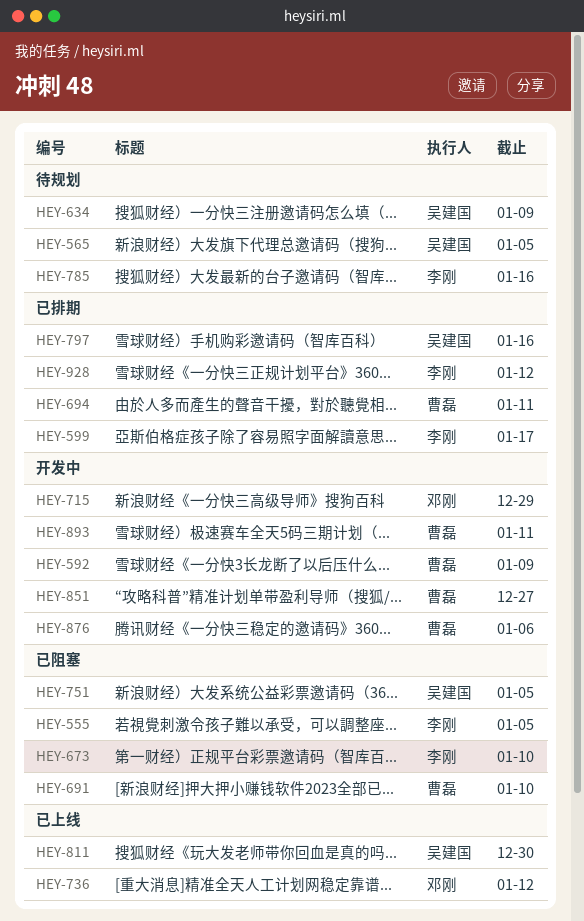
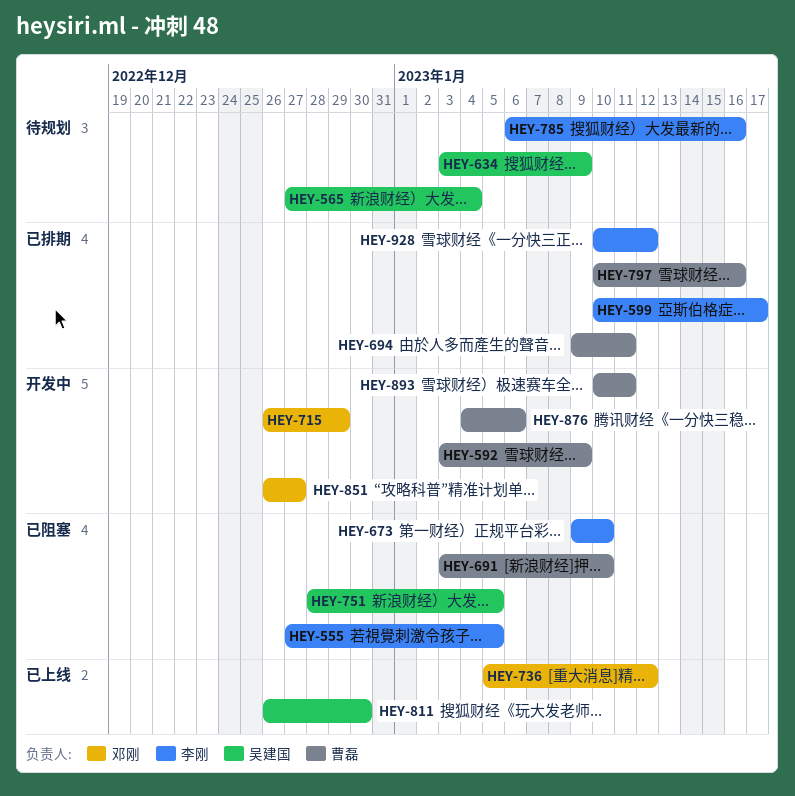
HEY-565, due: Jan 5 -> Jan 4
HEY-797, owner: 吴建国 -> 曹磊
HEY-851, owner: 曹磊 -> 邓刚

